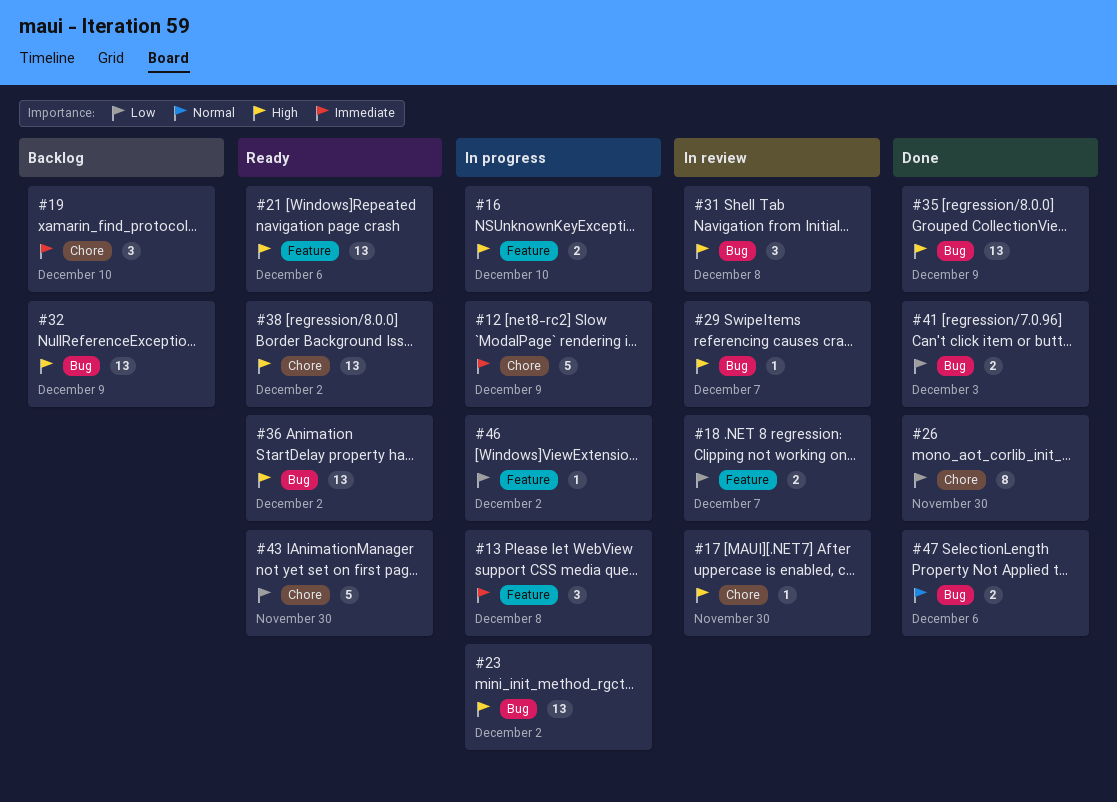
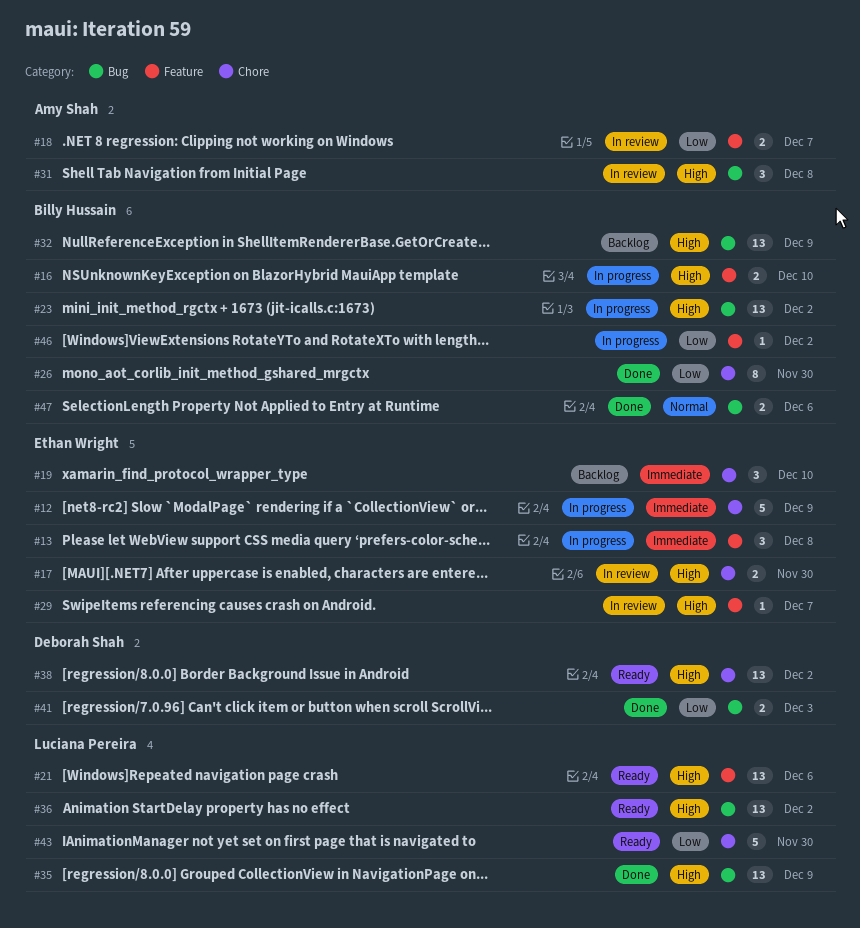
#17, estimate: 1 -> 2
#29, label: Bug -> Feature

